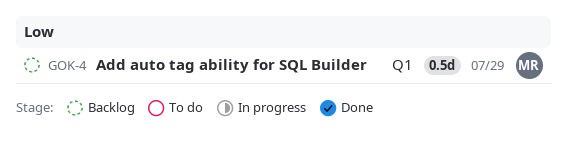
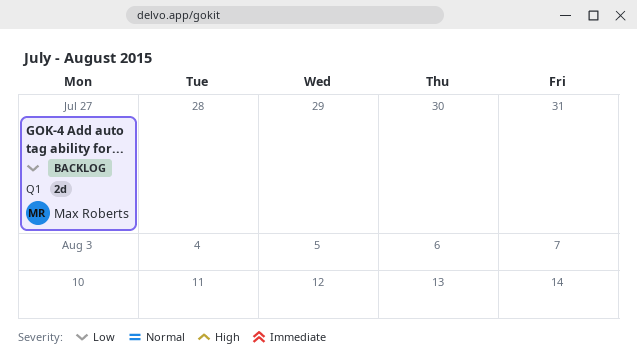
GOK-4, estimate: 0.5d -> 2d
GOK-4, due: Jul 29 -> Jul 27

